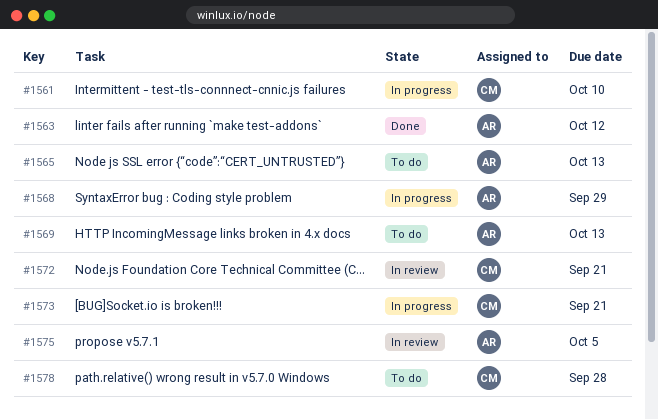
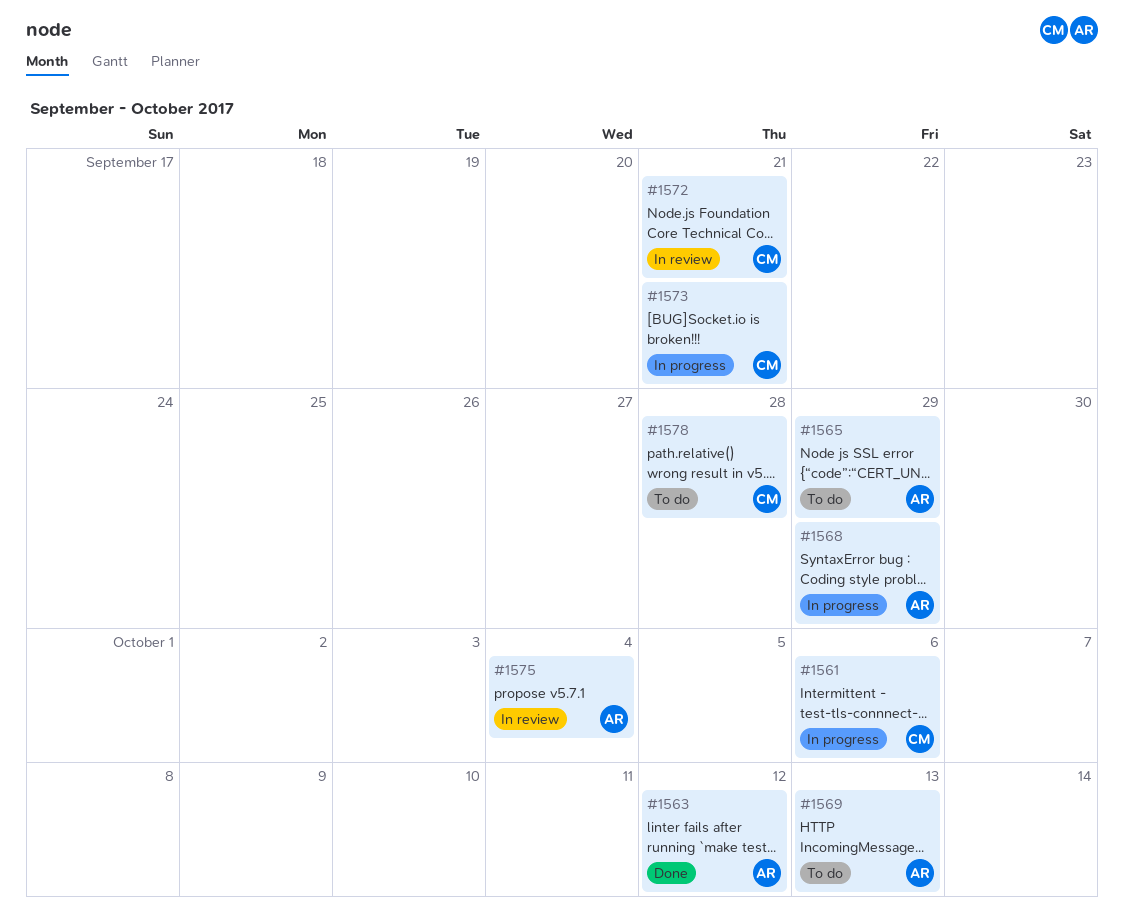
#1561, due: Oct 10 -> Oct 6
#1565, due: Oct 13 -> Sep 29
#1575, due: Oct 5 -> Oct 4

